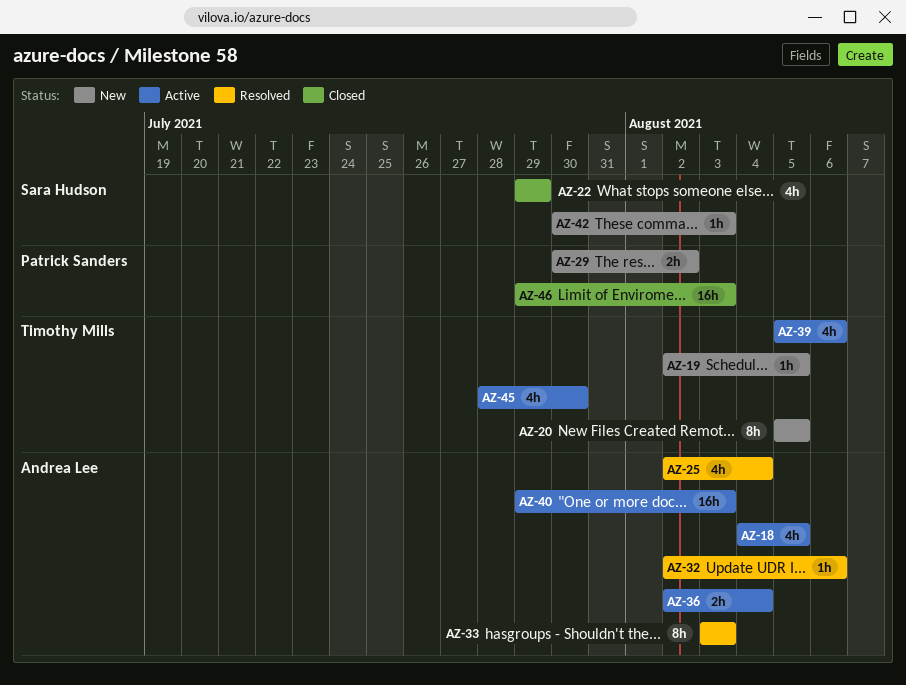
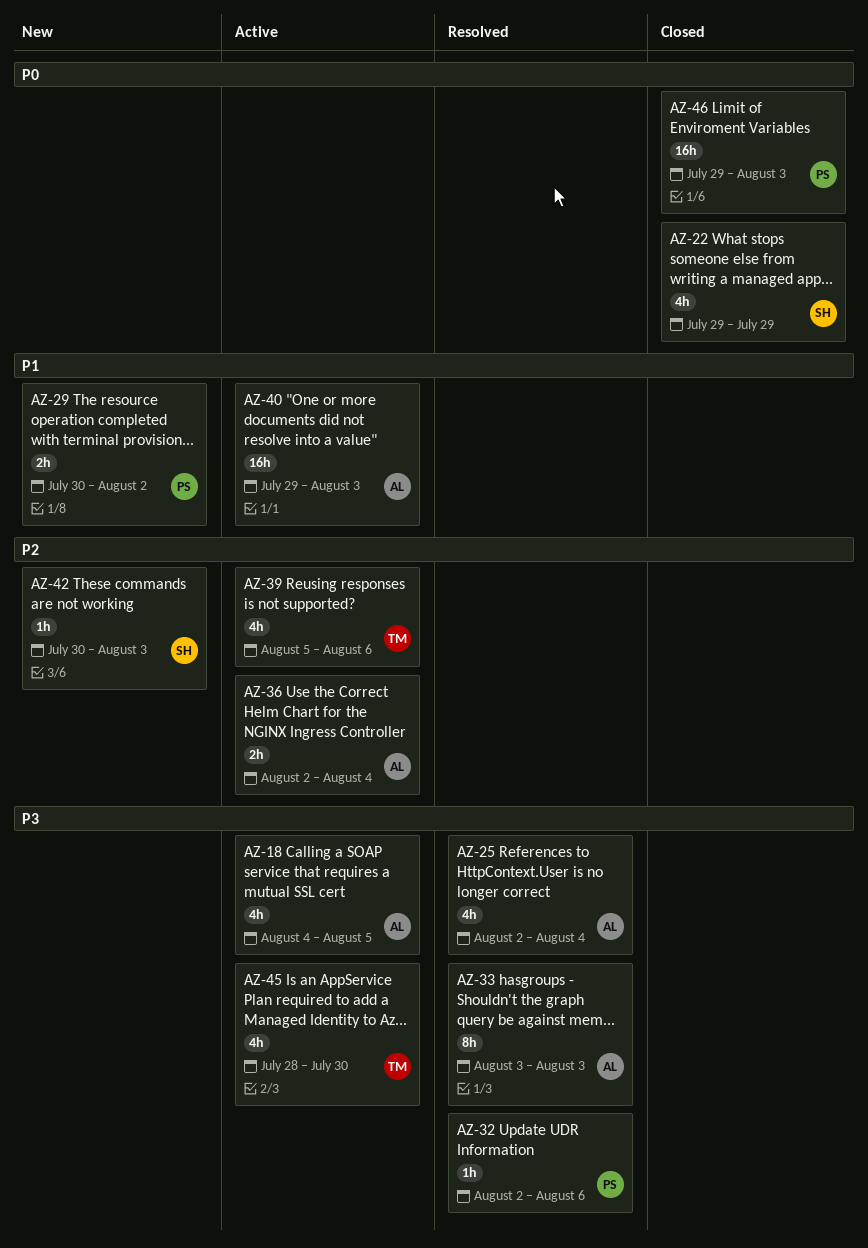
AZ-19: present -> none
AZ-20: present -> none
AZ-32, owner: Andrea Lee -> Patrick Sanders

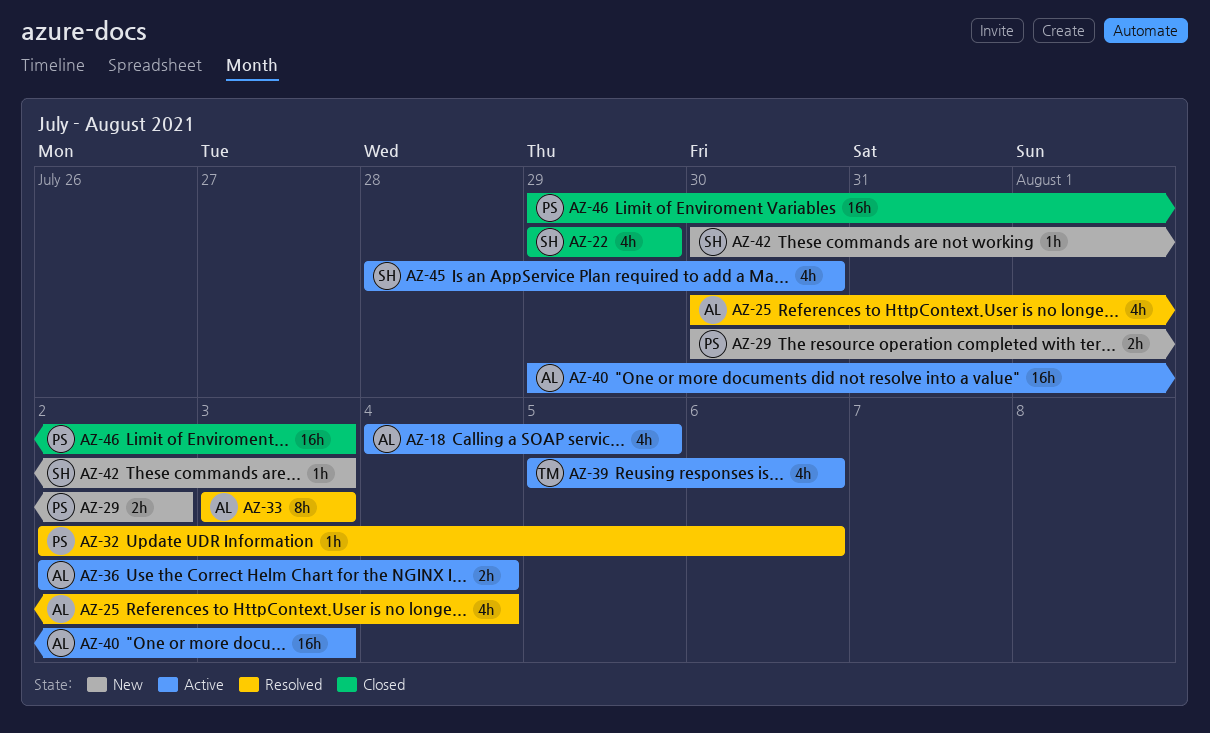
AZ-25, start: Aug 2 -> Jul 30
AZ-45, owner: TM -> SH

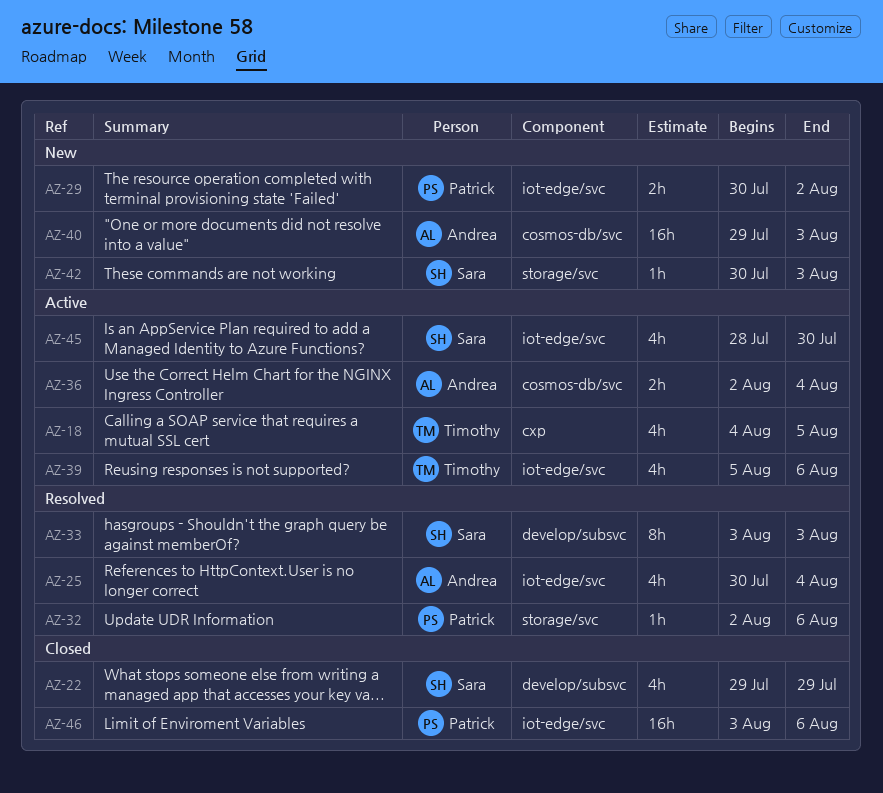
AZ-18, owner: Andrea -> Timothy
AZ-33, owner: Andrea -> Sara
AZ-40, status: Active -> New
AZ-46, start: Jul 29 -> Aug 3
AZ-46, due: Aug 3 -> Aug 6

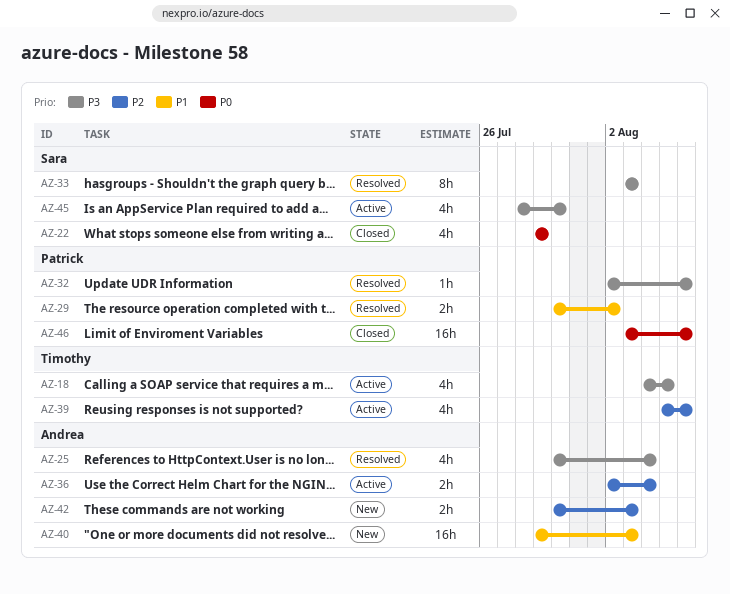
AZ-29, status: New -> Resolved
AZ-42, owner: Sara -> Andrea
AZ-42, estimate: 1h -> 2h

